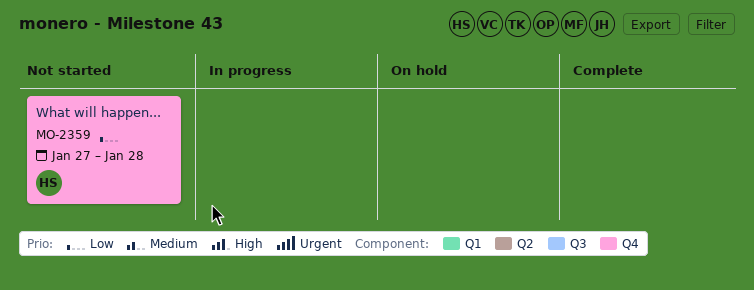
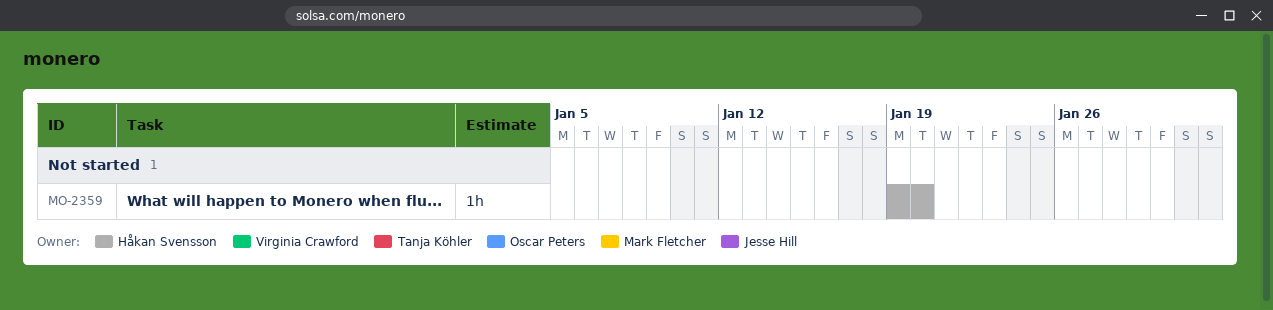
MO-2359, start: Jan 27 -> Jan 19
MO-2359, due: Jan 28 -> Jan 20

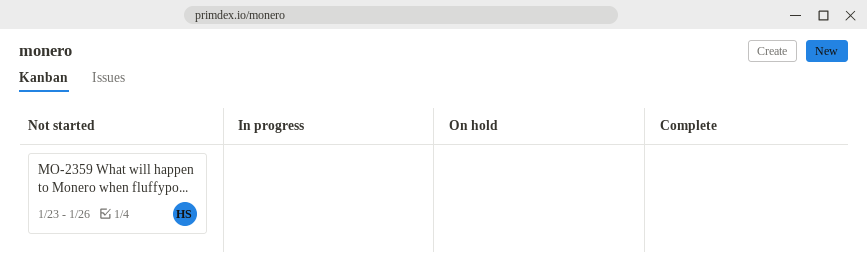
MO-2359, start: Jan 19 -> Jan 23
MO-2359, due: Jan 20 -> Jan 26

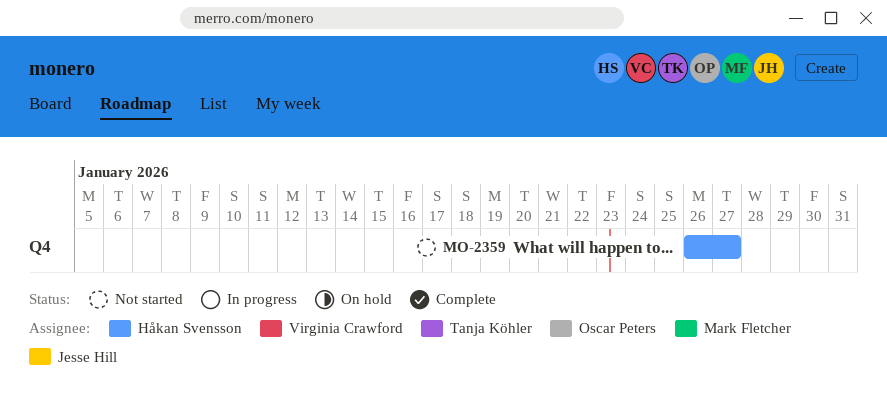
MO-2359, start: Jan 23 -> Jan 26
MO-2359, due: Jan 26 -> Jan 27

